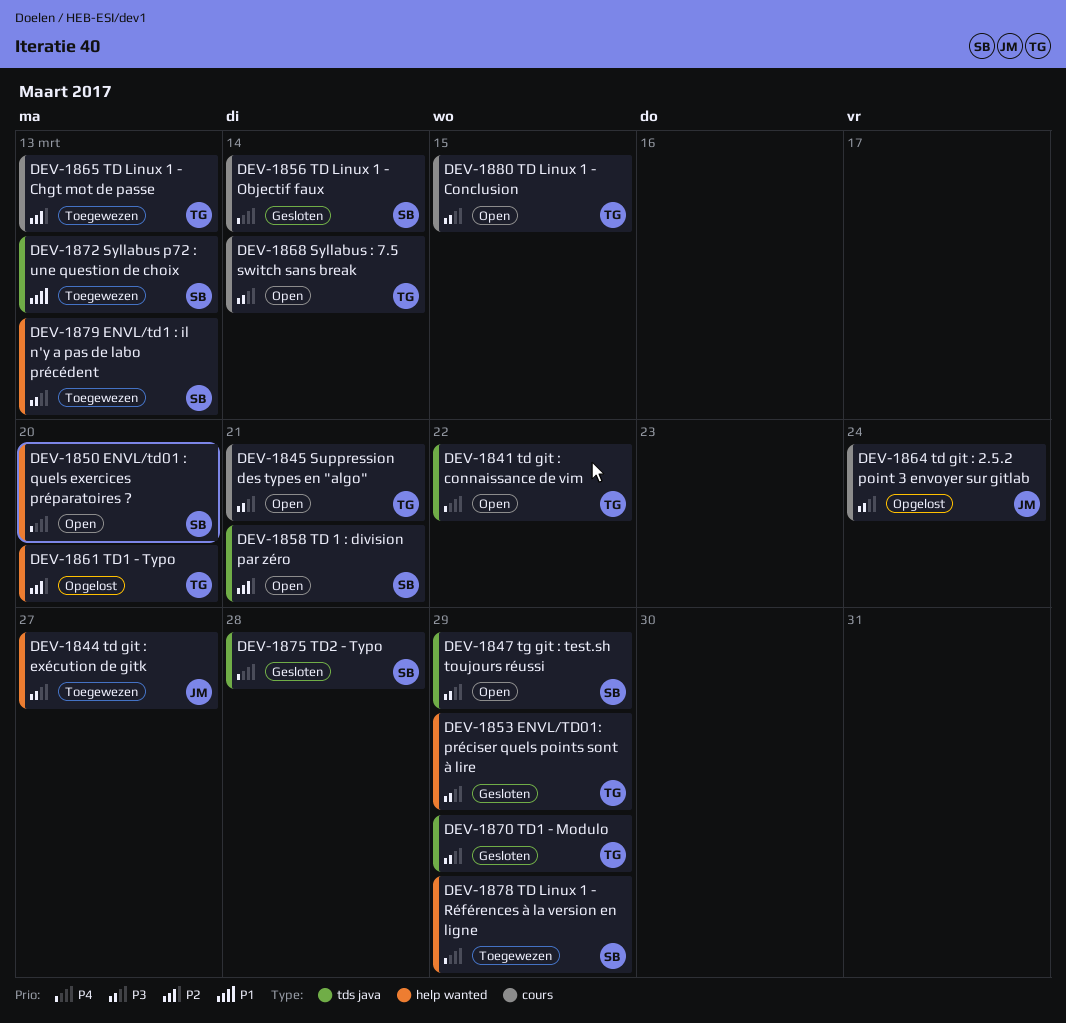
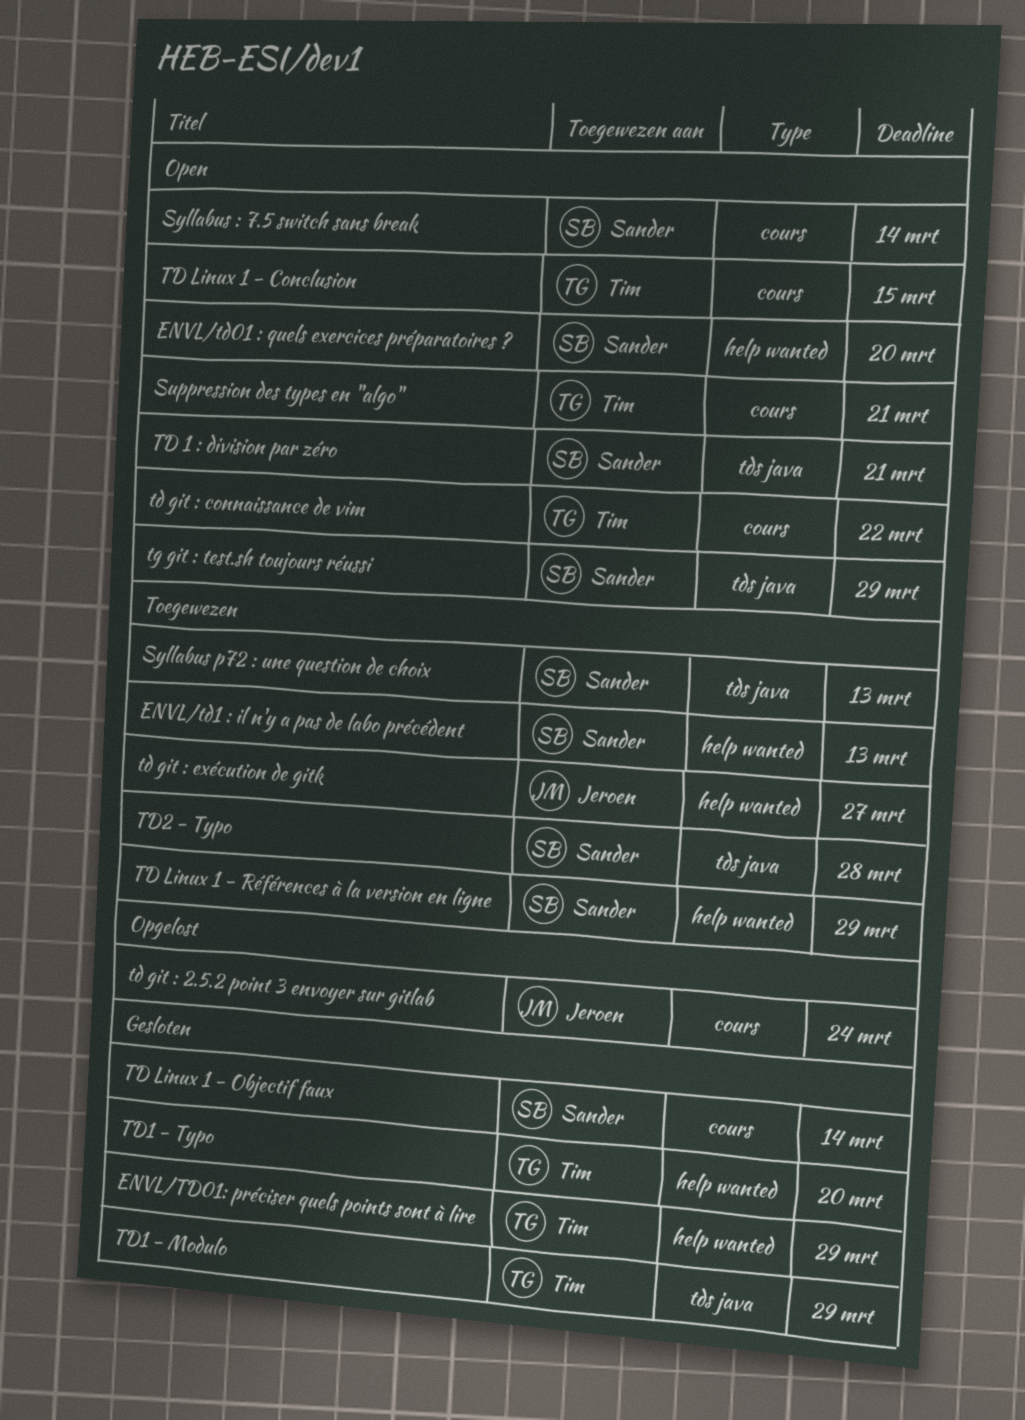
Syllabus : 7.5 switch sans break, owner: Tim -> Sander
td git : connaissance de vim, label: tds java -> cours
TD Linux 1 - Chgt mot de passe: present -> none
TD1 - Typo, status: Opgelost -> Gesloten
TD2 - Typo, status: Gesloten -> Toegewezen

